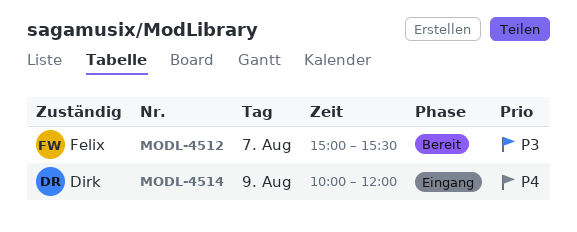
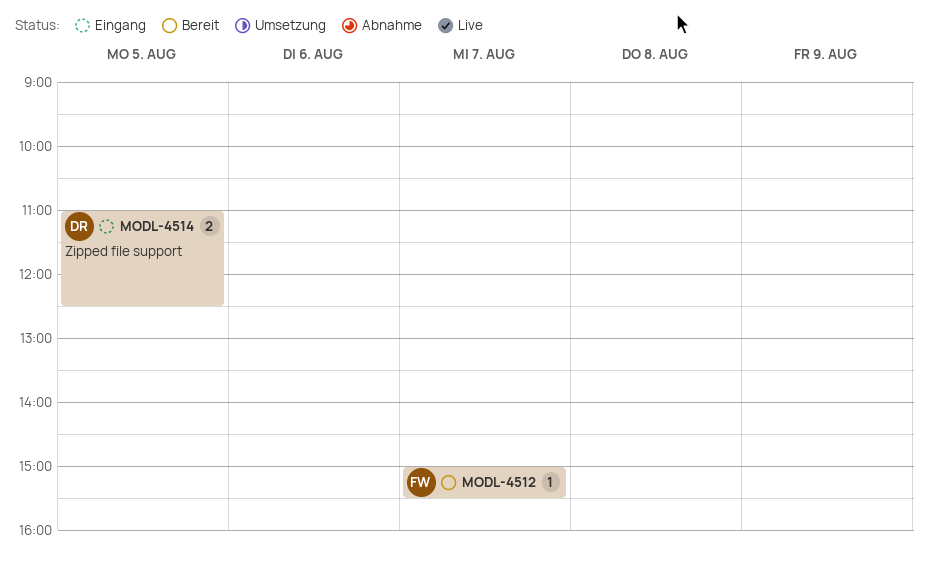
MODL-4514, day: Aug 9 -> Aug 5
MODL-4514, begins: 10:00 -> 11:00
MODL-4514, ends: 12:00 -> 12:30

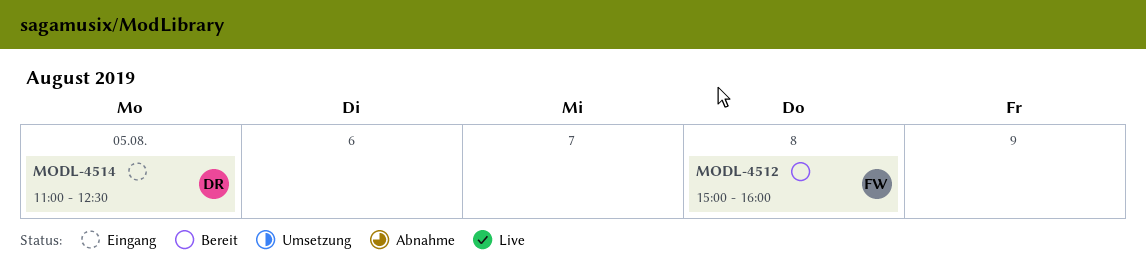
MODL-4512, day: Aug 7 -> Aug 8
MODL-4512, ends: 15:30 -> 16:00

